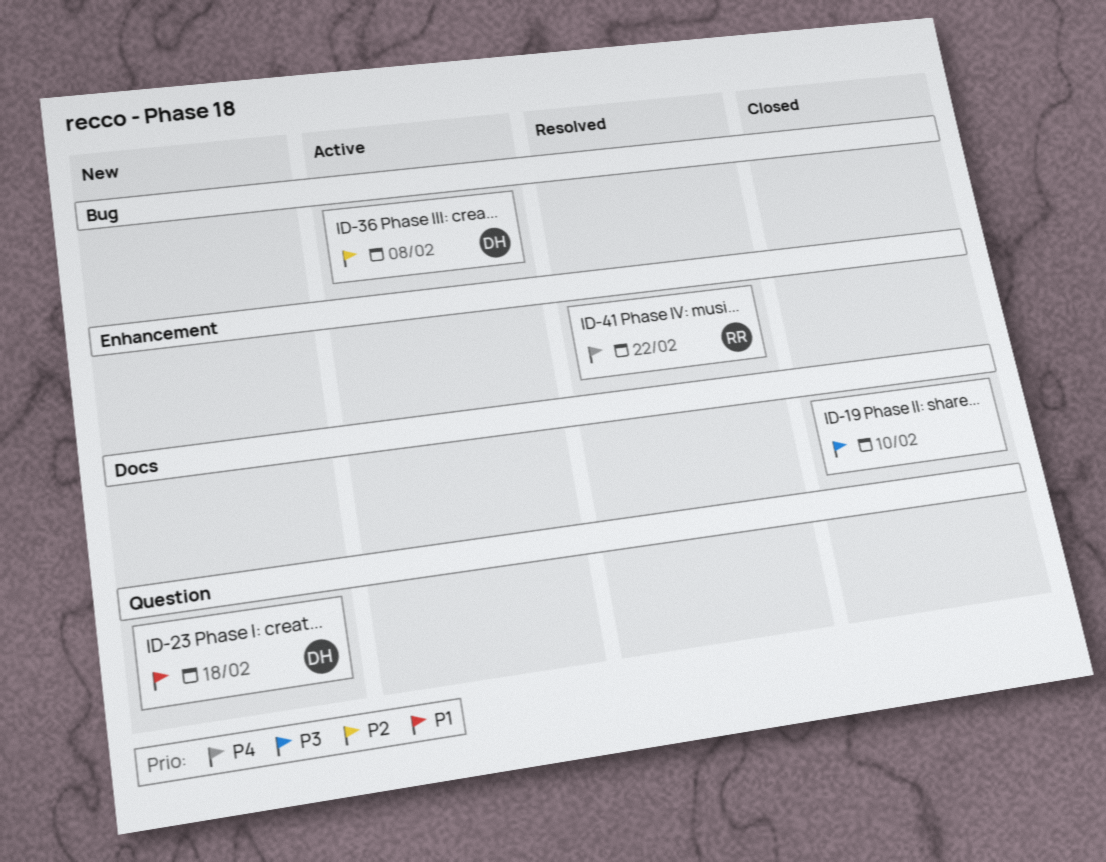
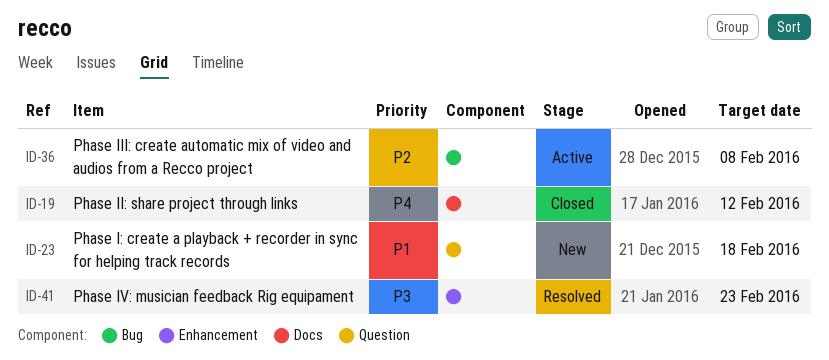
ID-19, priority: P3 -> P4
ID-19, due: Feb 10 -> Feb 12
ID-41, priority: P4 -> P3
ID-41, due: Feb 22 -> Feb 23

